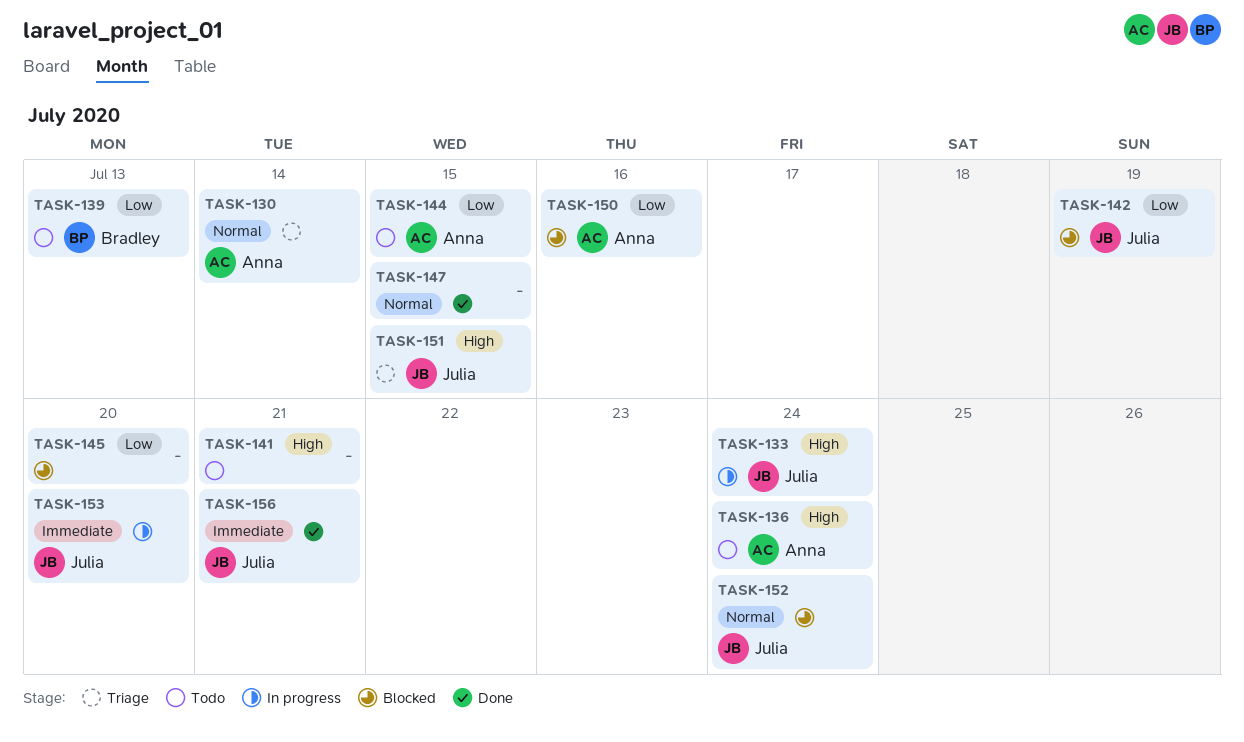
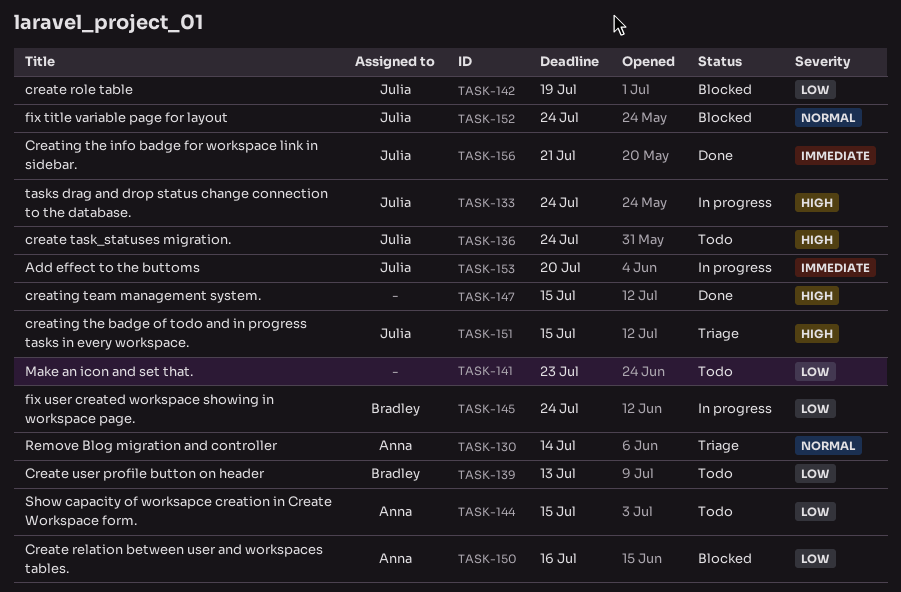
TASK-136, owner: Anna -> Julia
TASK-141, priority: High -> Low
TASK-141, due: Jul 21 -> Jul 23
TASK-145, status: Blocked -> In progress
TASK-145, owner: none -> Bradley
TASK-145, due: Jul 20 -> Jul 24
TASK-147, priority: Normal -> High

